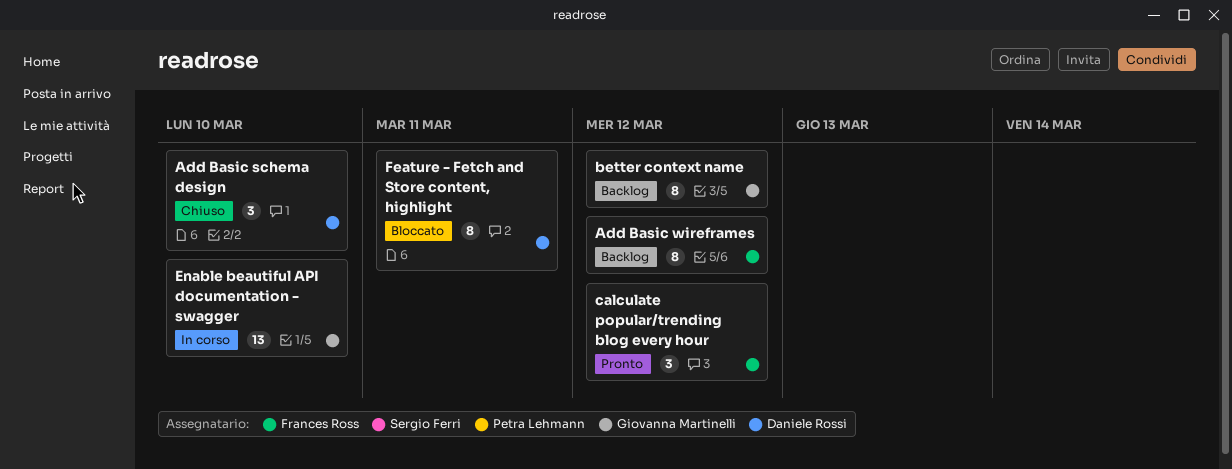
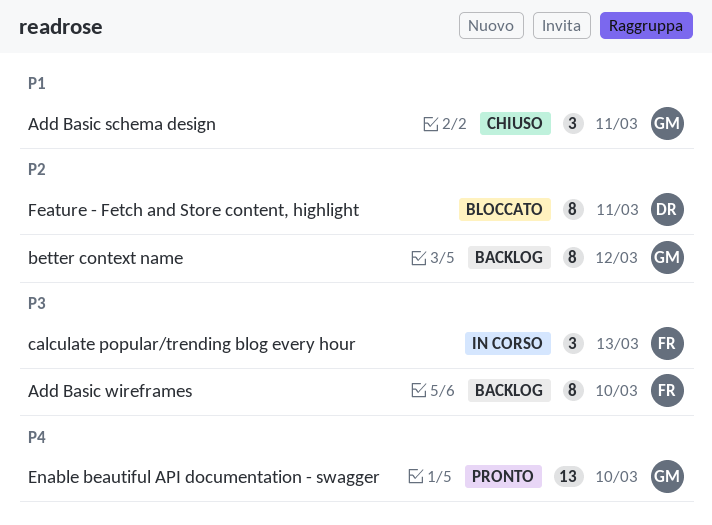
Add Basic schema design, owner: Daniele Rossi -> Giovanna Martinelli
Add Basic schema design, due: Mar 10 -> Mar 11
Add Basic wireframes, due: Mar 12 -> Mar 10
calculate popular/trending blog every hour, status: Pronto -> In corso
calculate popular/trending blog every hour, due: Mar 12 -> Mar 13
Enable beautiful API documentation - swagger, status: In corso -> Pronto

